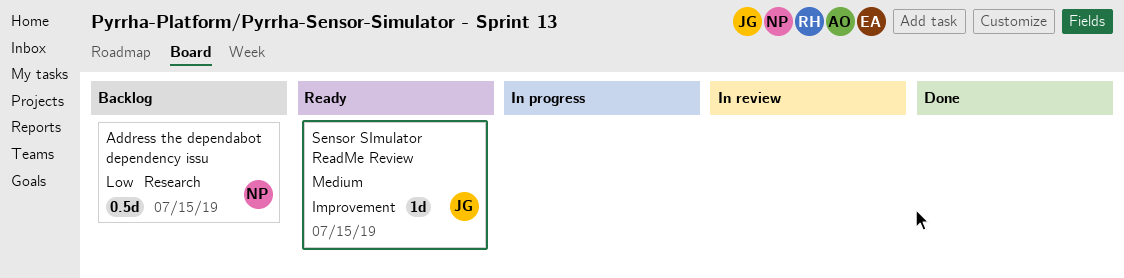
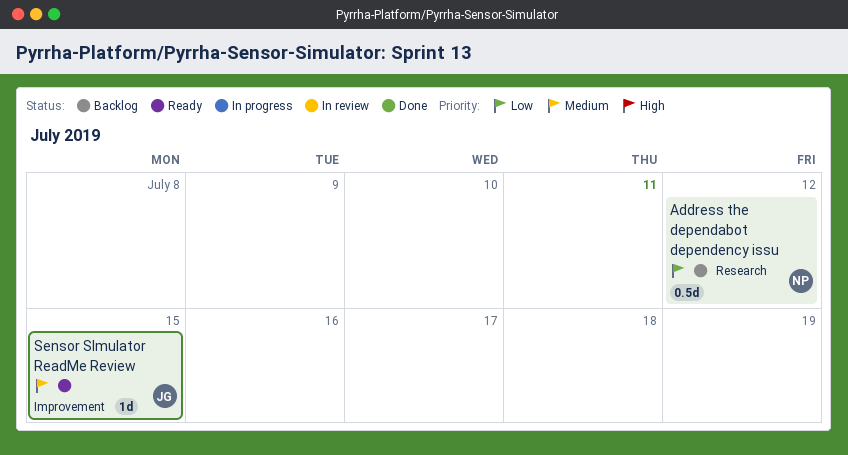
Address the dependabot dependency issu, due: Jul 15 -> Jul 12

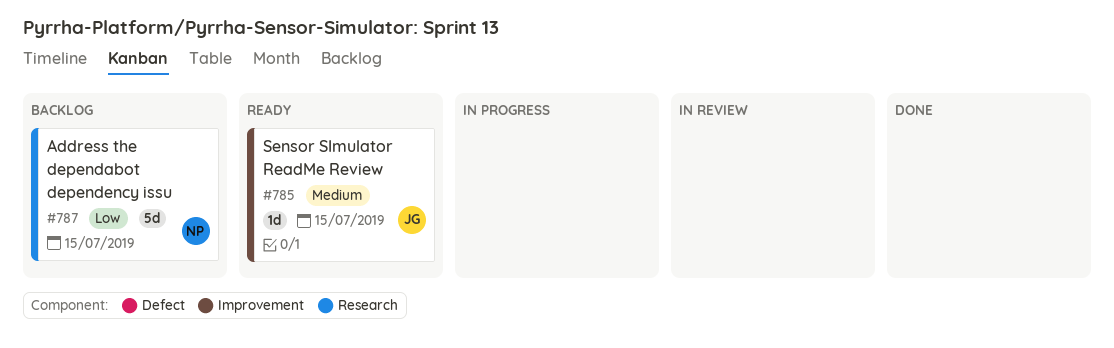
Address the dependabot dependency issu, estimate: 0.5d -> 5d
Address the dependabot dependency issu, due: Jul 12 -> Jul 15

